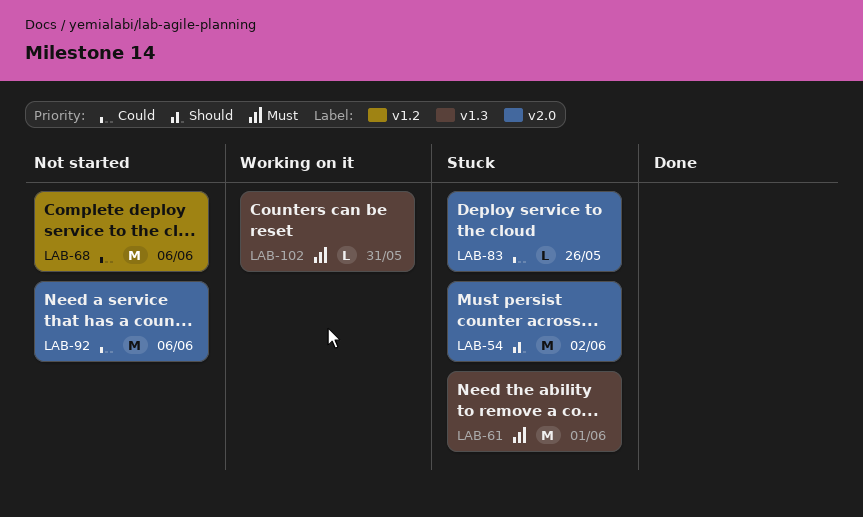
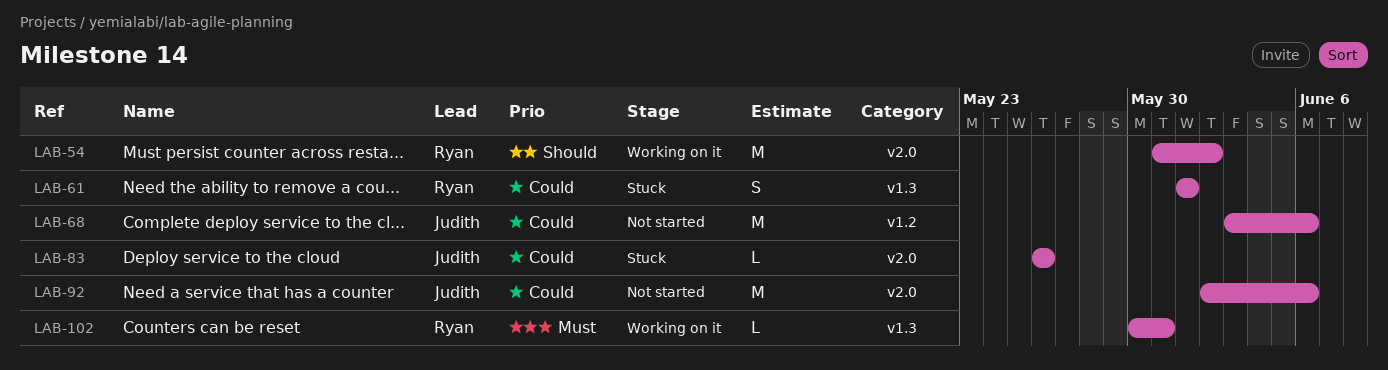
LAB-54, status: Stuck -> Working on it
LAB-61, priority: Must -> Could
LAB-61, estimate: M -> S

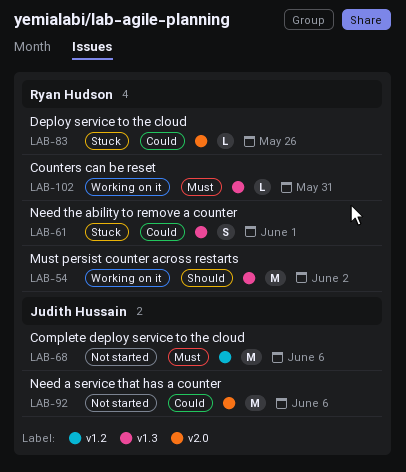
LAB-54, label: v2.0 -> v1.3
LAB-68, priority: Could -> Must
LAB-83, owner: Judith Hussain -> Ryan Hudson

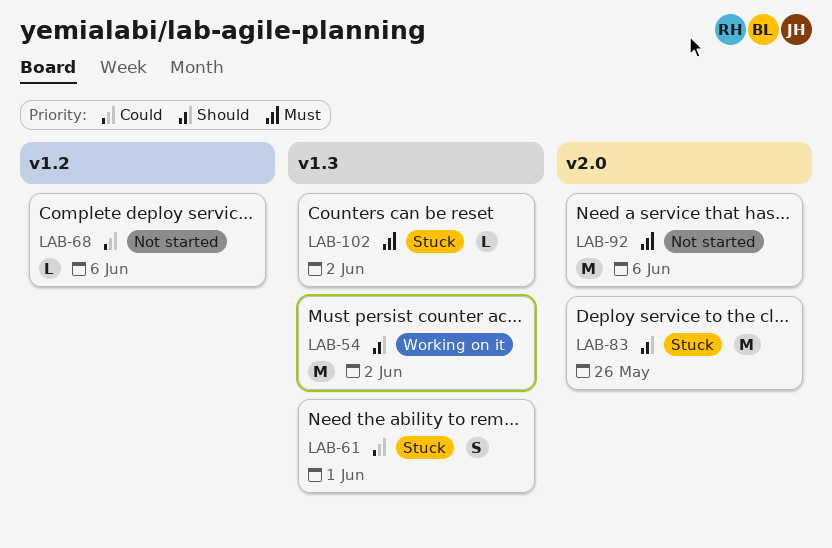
LAB-68, priority: Must -> Could
LAB-68, estimate: M -> L
LAB-83, priority: Could -> Should
LAB-83, estimate: L -> M
LAB-92, priority: Could -> Must
LAB-102, status: Working on it -> Stuck
LAB-102, due: May 31 -> Jun 2

